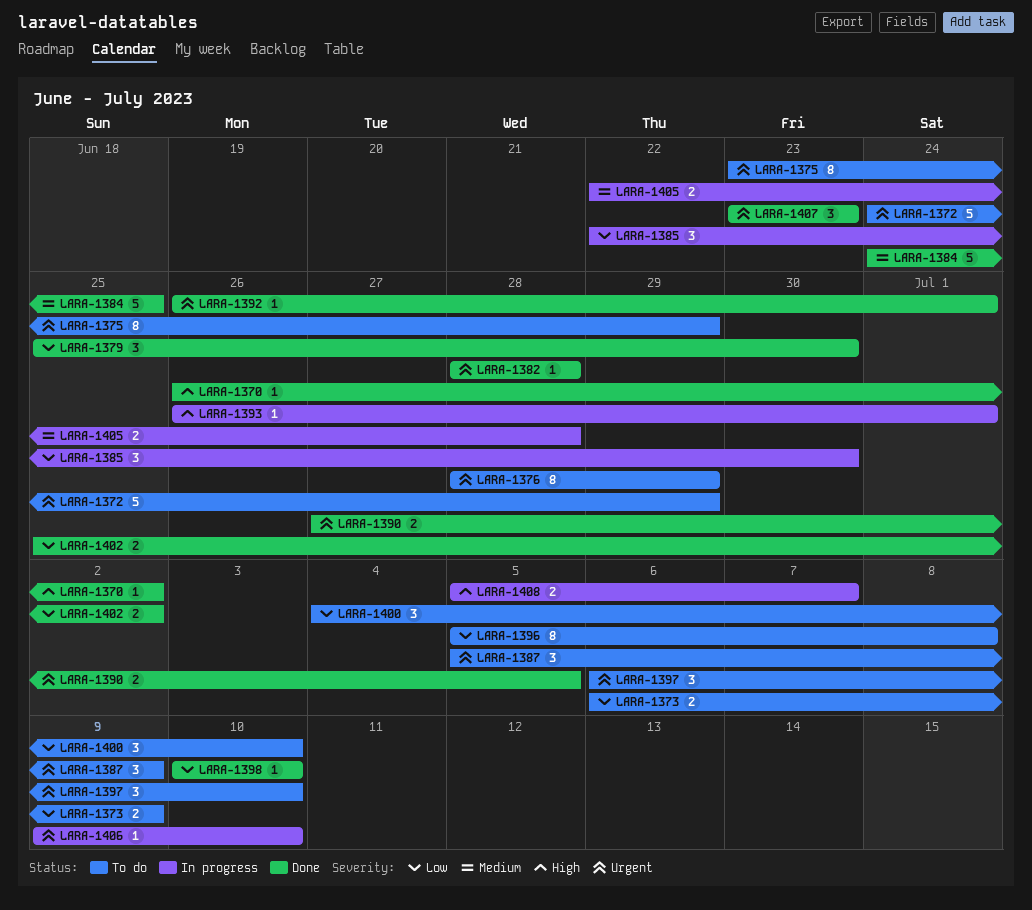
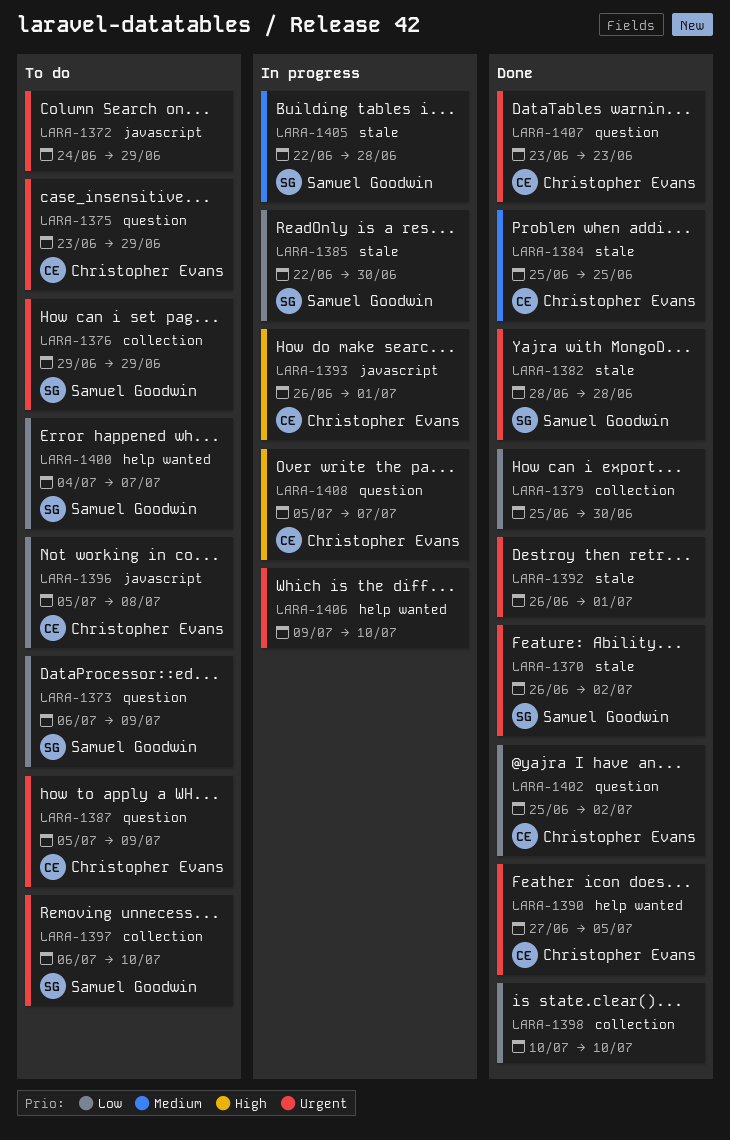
LARA-1370, priority: High -> Urgent
LARA-1376, start: Jun 28 -> Jun 29
LARA-1384, start: Jun 24 -> Jun 25
LARA-1400, due: Jul 10 -> Jul 7

